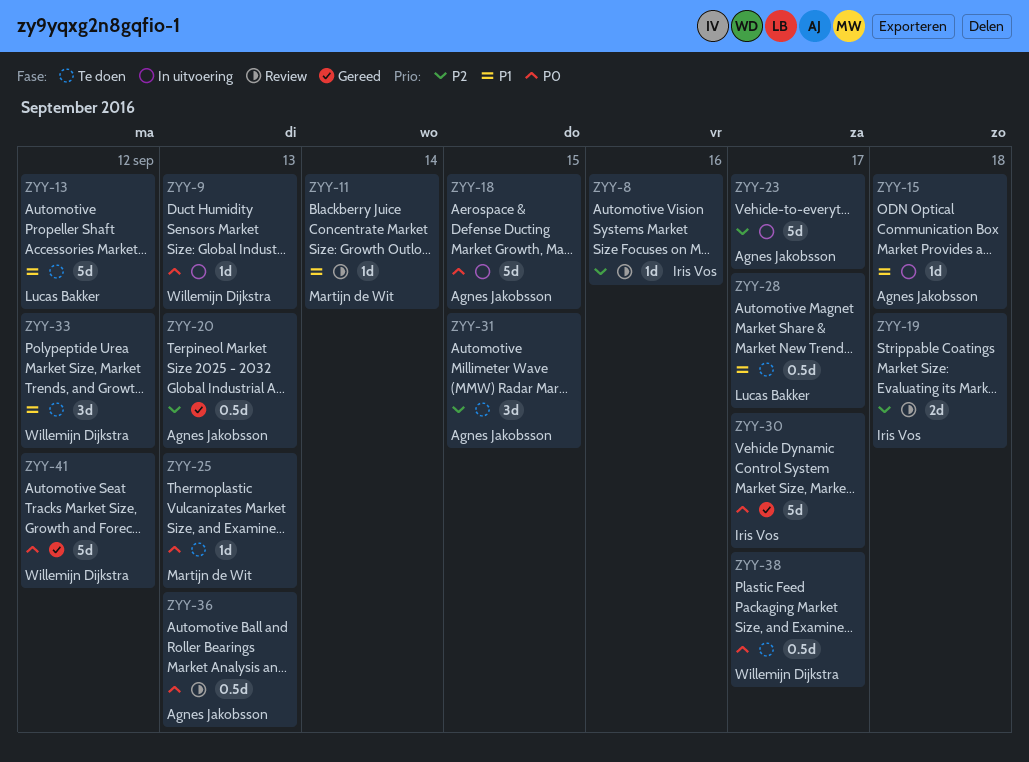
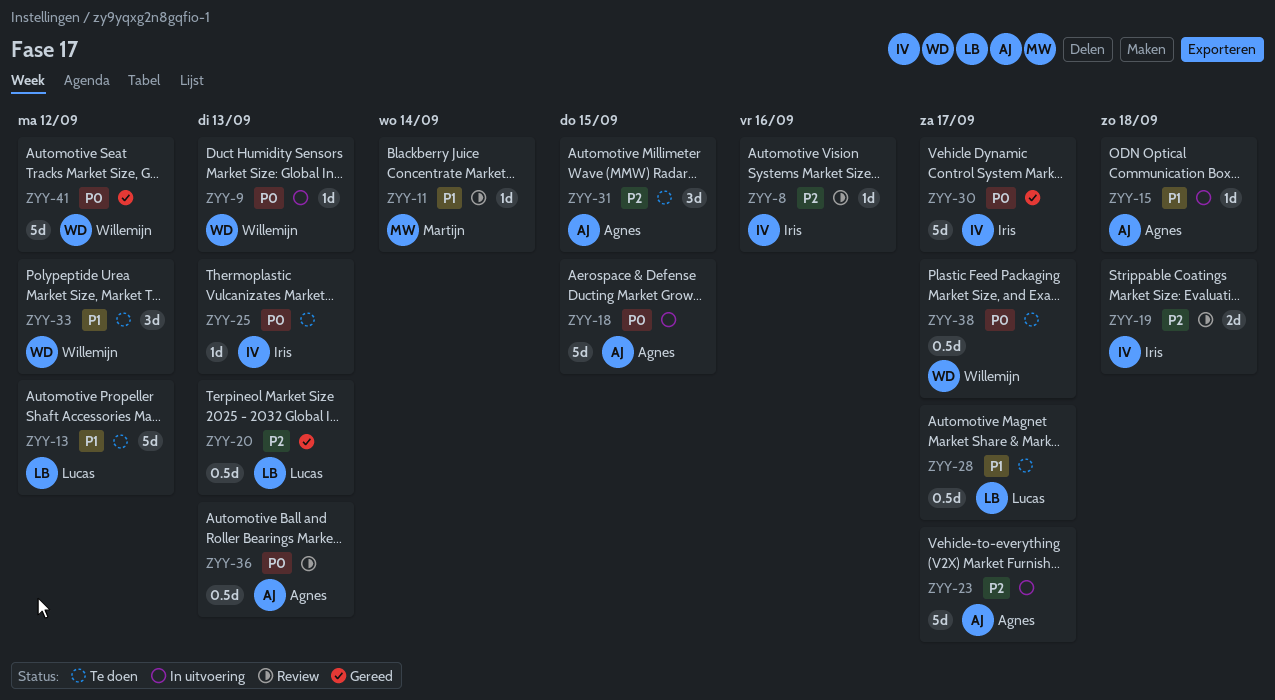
ZYY-20, owner: Agnes Jakobsson -> Lucas Bakker
ZYY-25, owner: Martijn de Wit -> Iris Vos

